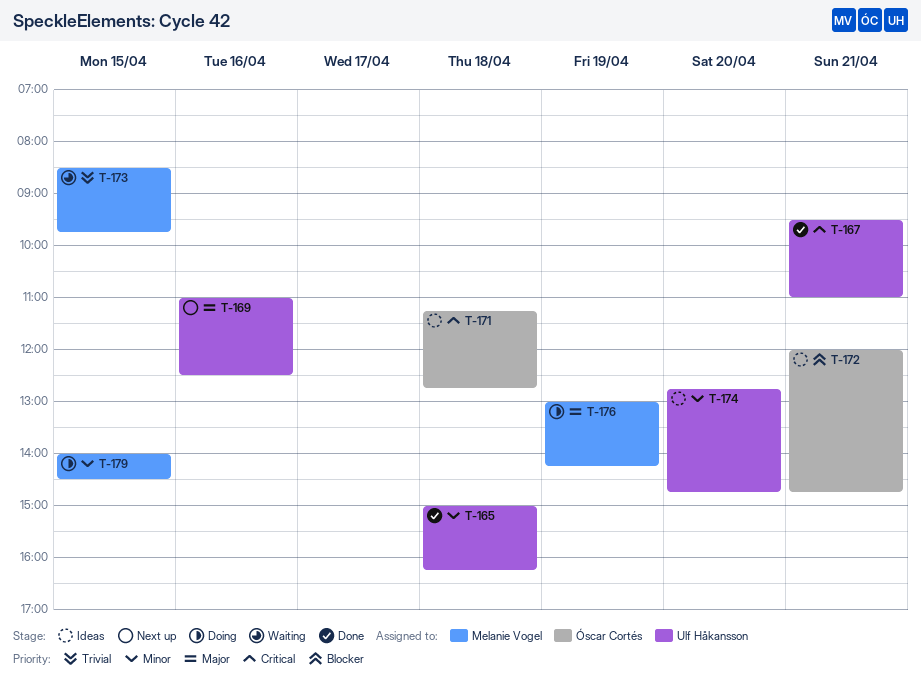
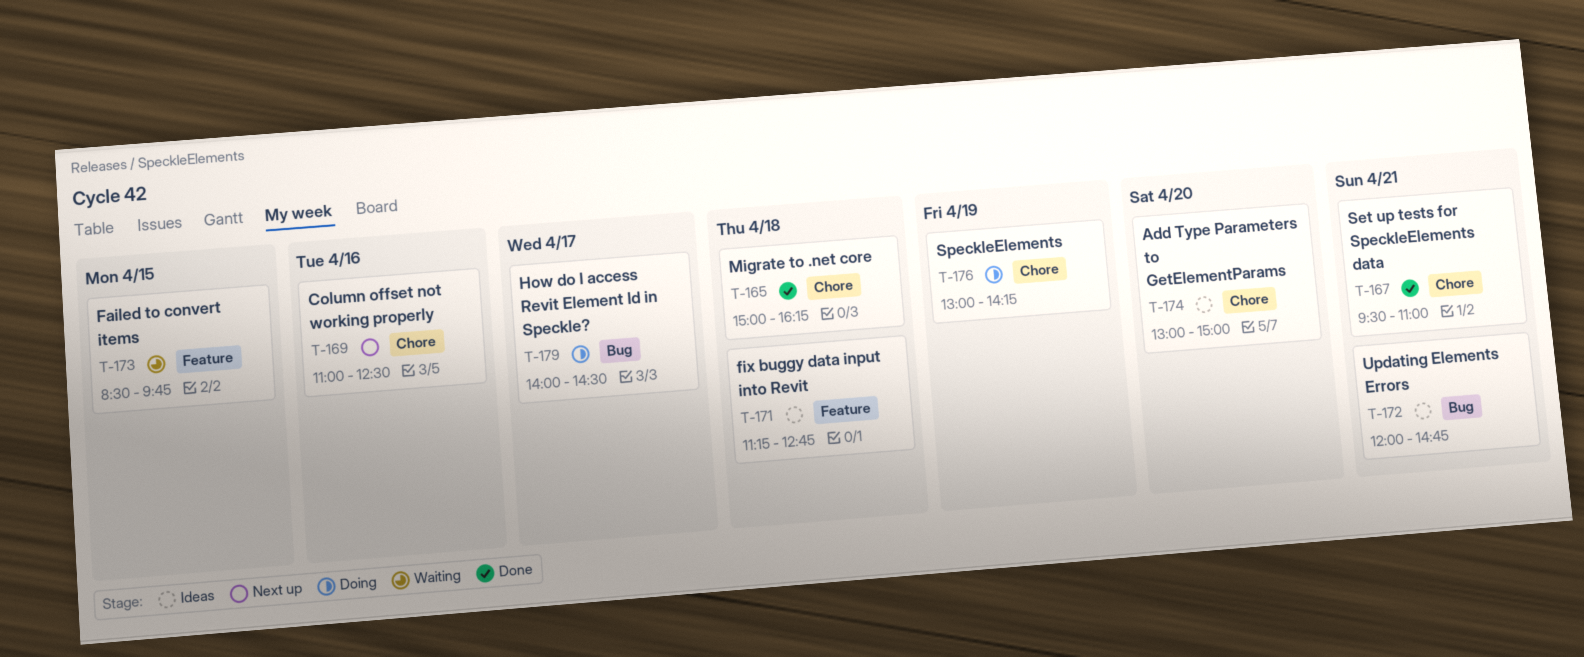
T-174, begins: 12:45 -> 13:00
T-174, ends: 14:45 -> 15:00
T-179, day: Apr 15 -> Apr 17

